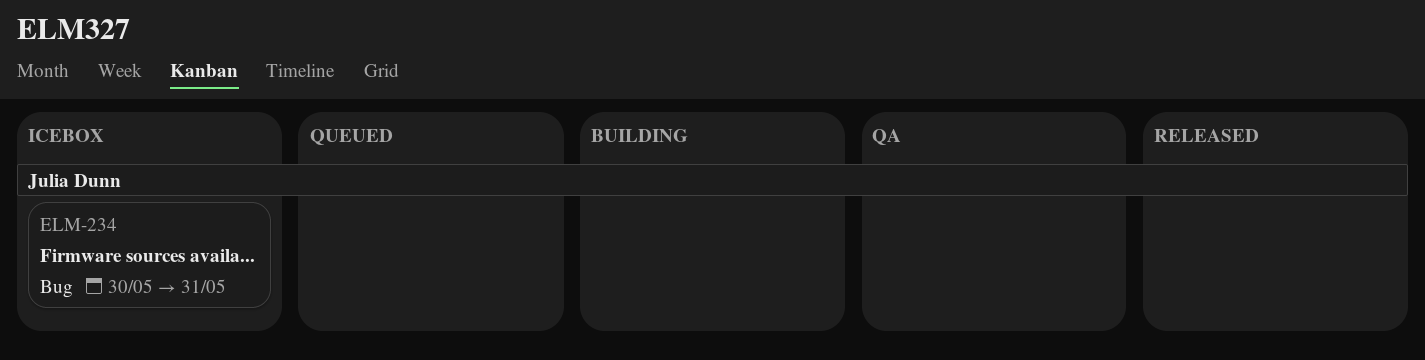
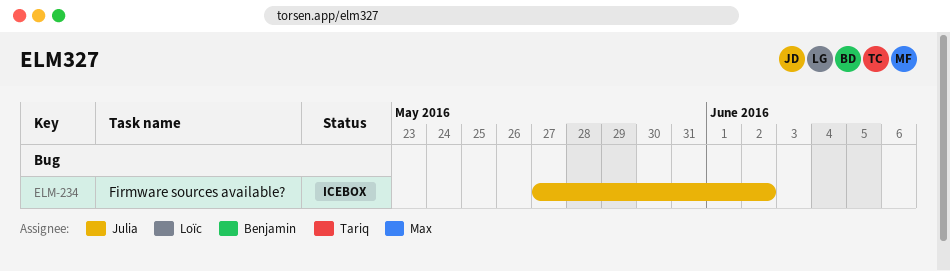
ELM-234, start: May 30 -> May 27
ELM-234, due: May 31 -> Jun 2

